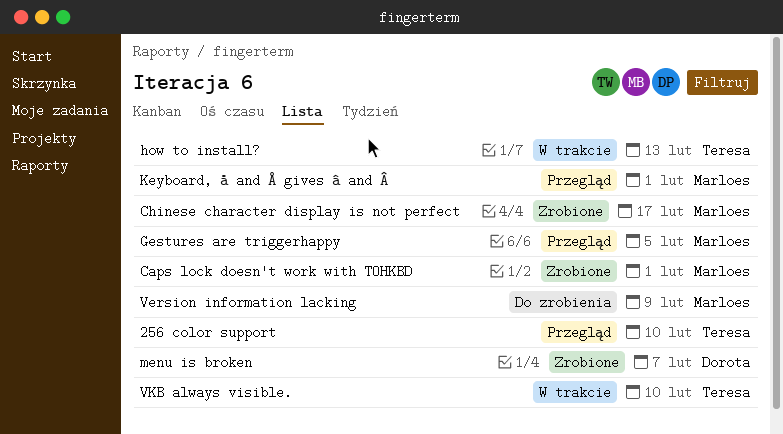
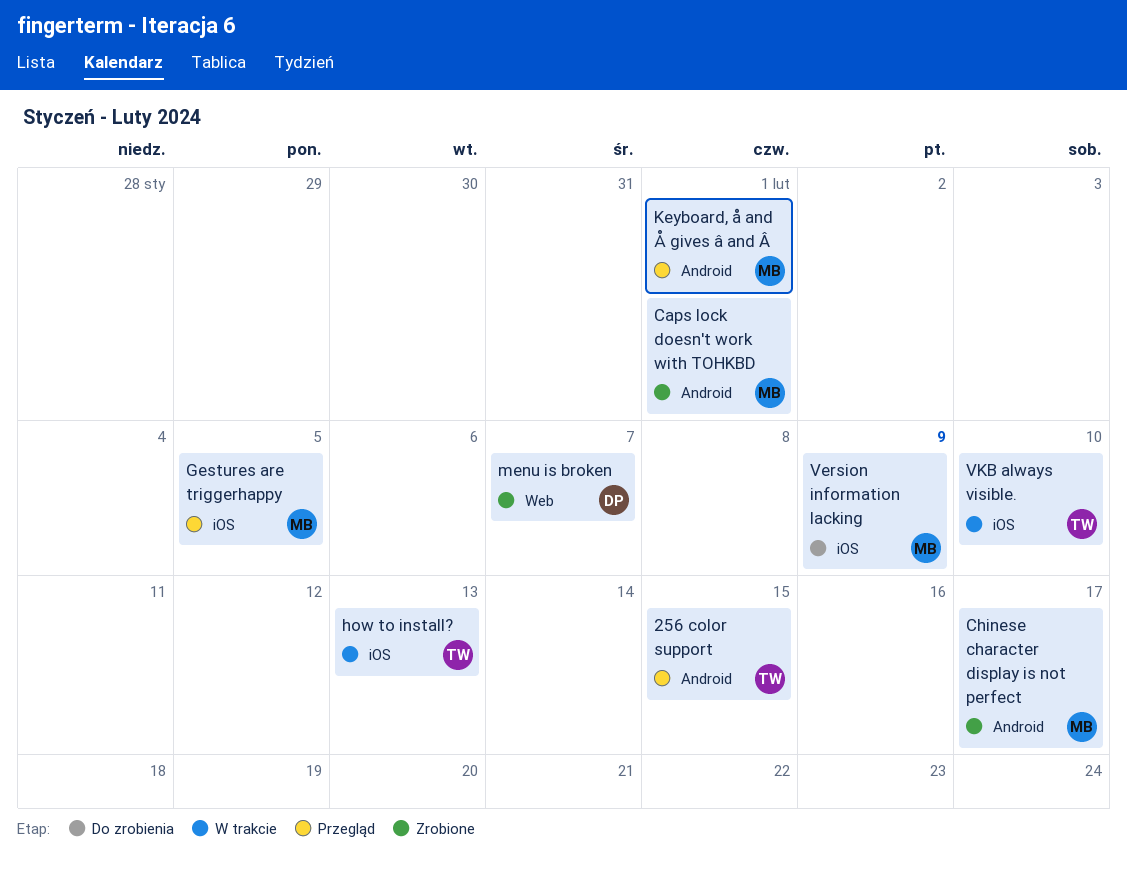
256 color support, due: Feb 10 -> Feb 15

